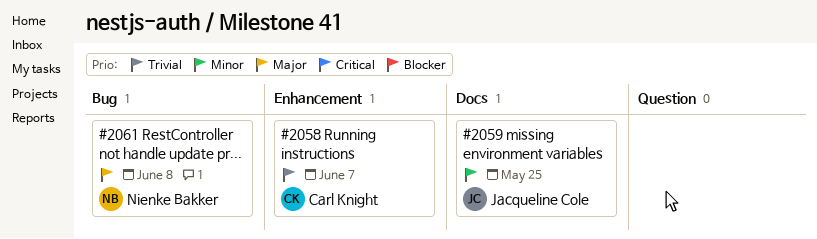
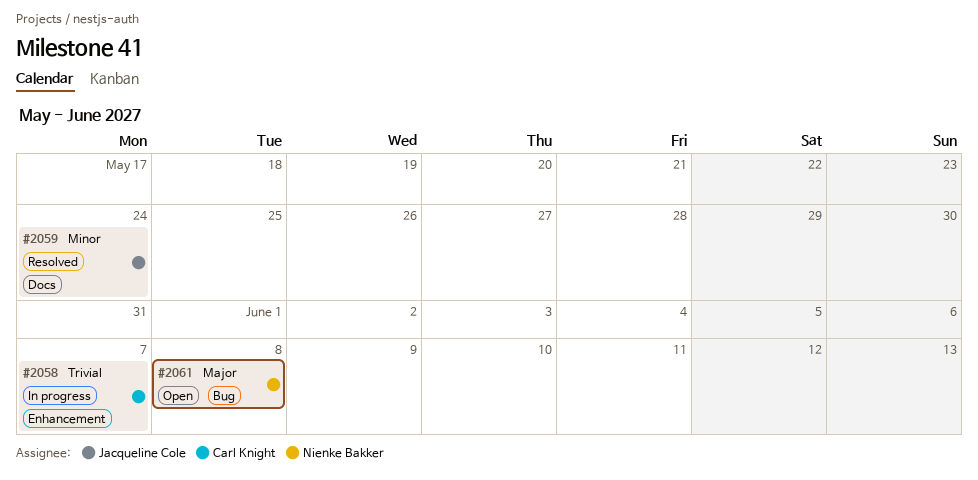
#2059, due: May 25 -> May 24

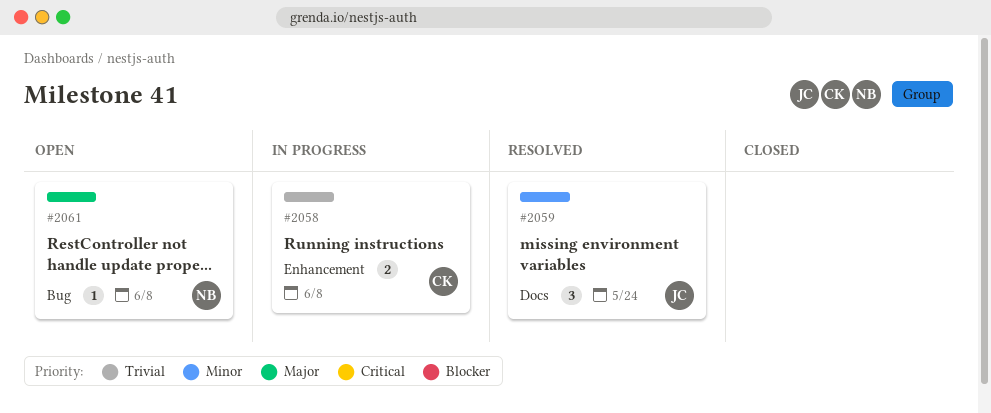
#2058, due: Jun 7 -> Jun 8

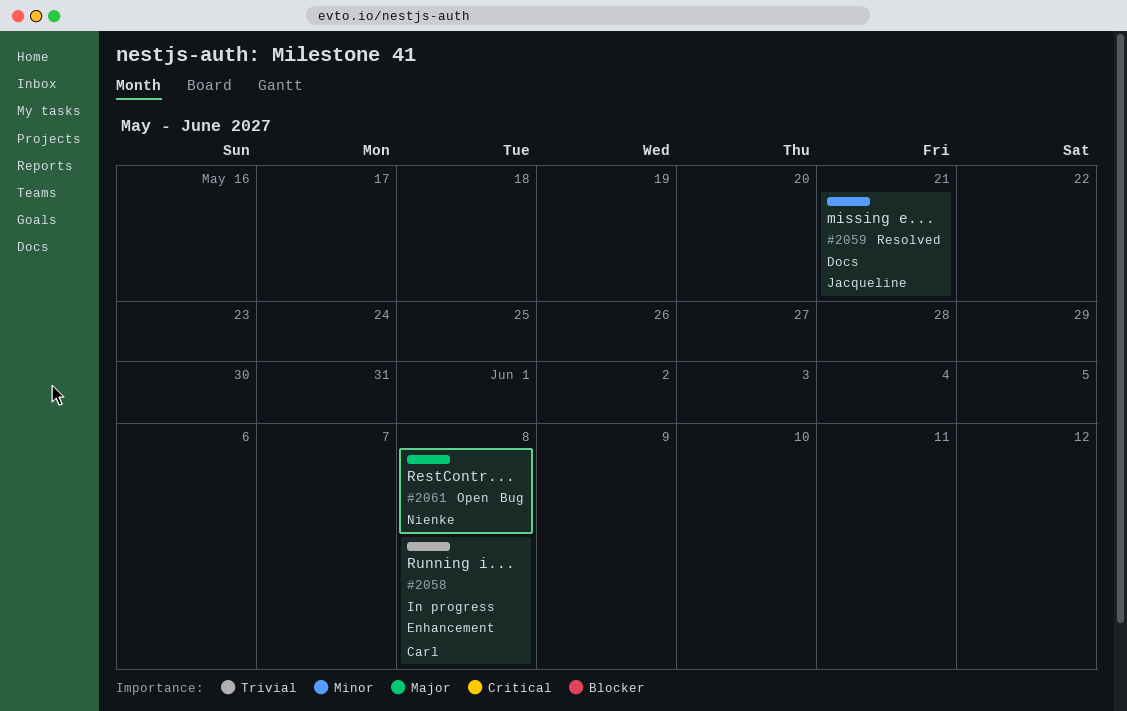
#2059, due: May 24 -> May 21

